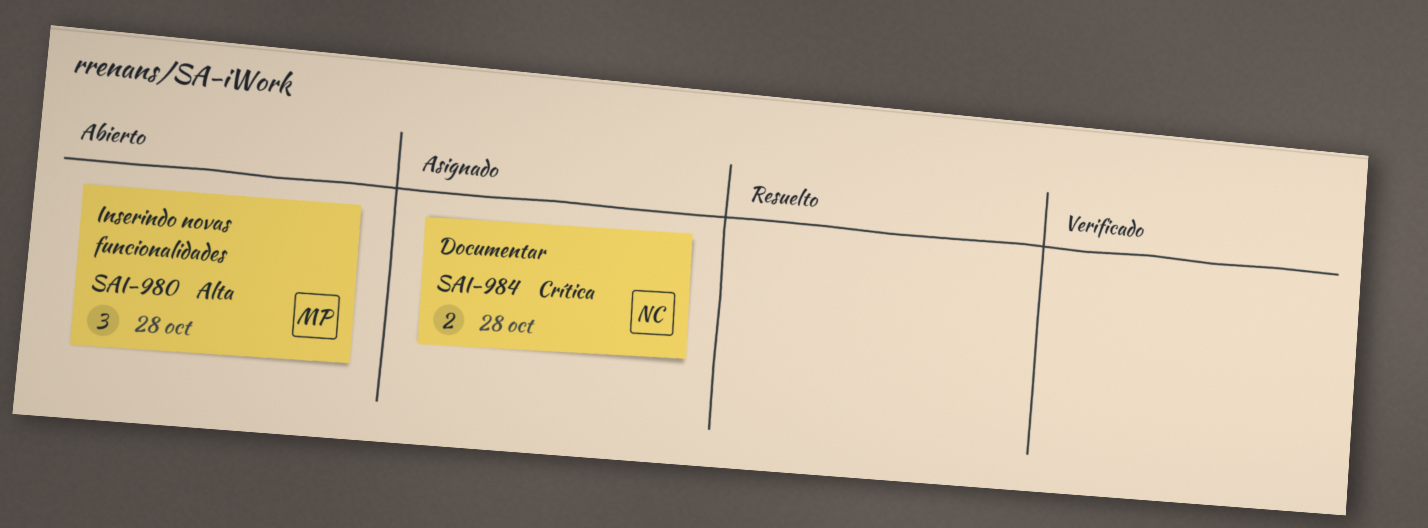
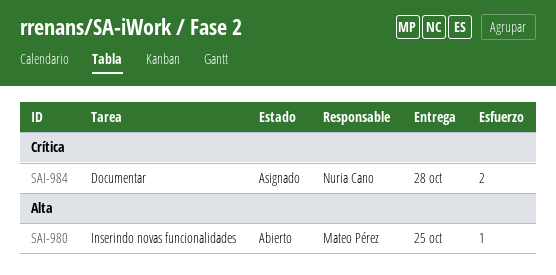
SAI-980, estimate: 3 -> 1
SAI-980, due: Oct 28 -> Oct 25

